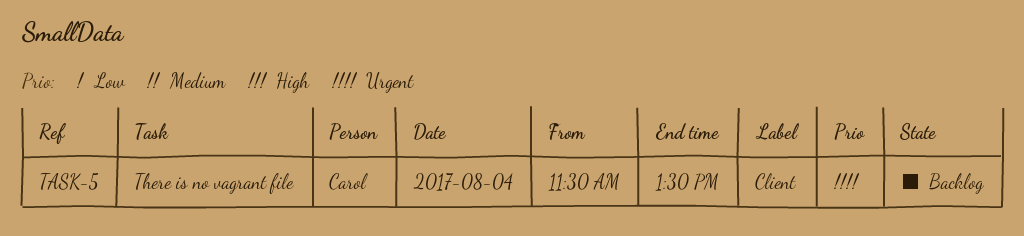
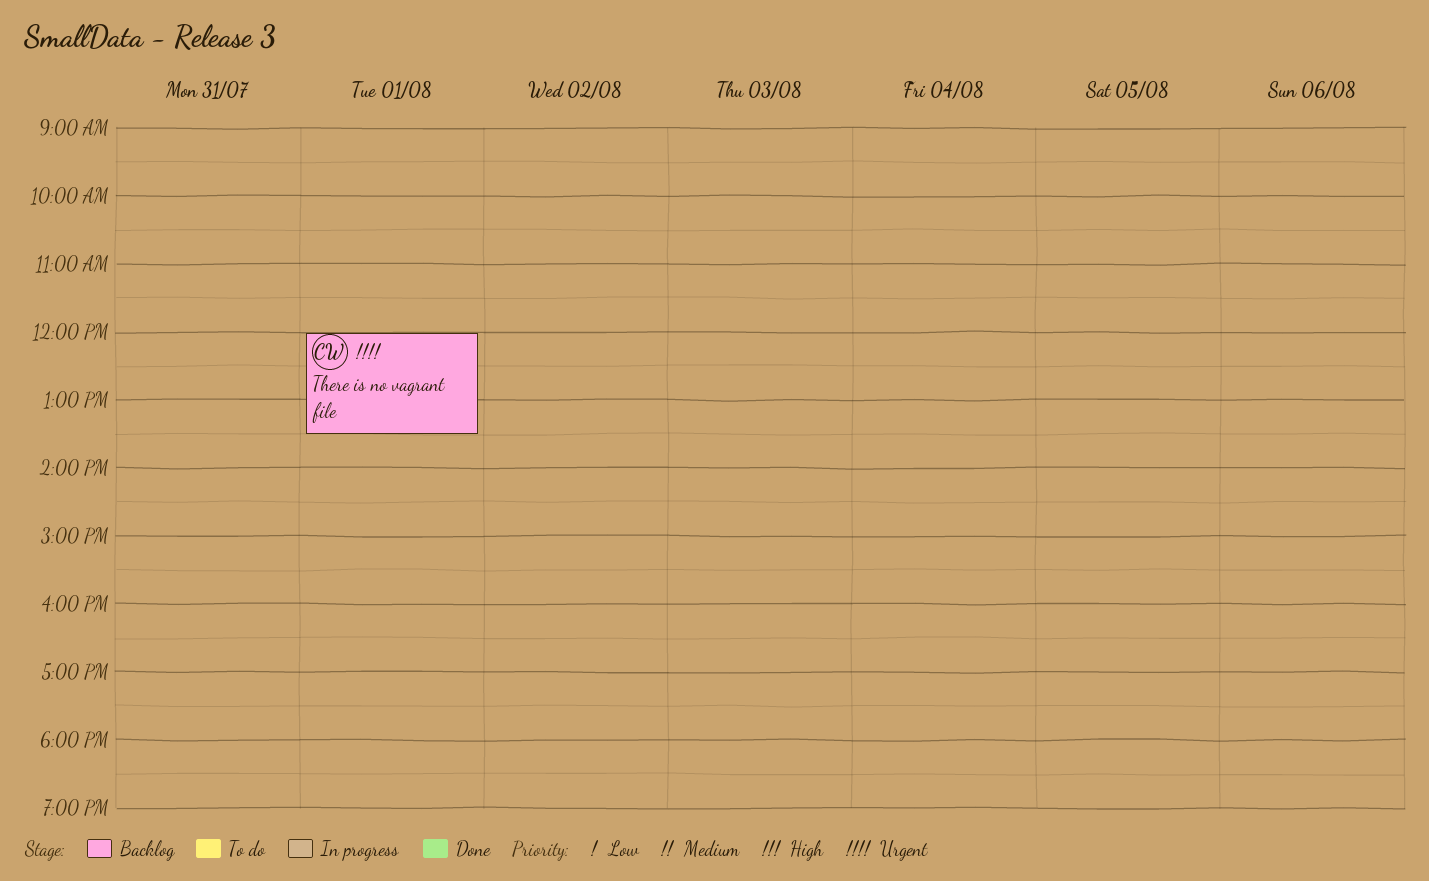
There is no vagrant file, day: Aug 4 -> Aug 1
There is no vagrant file, begins: 11:30 -> 12:00

